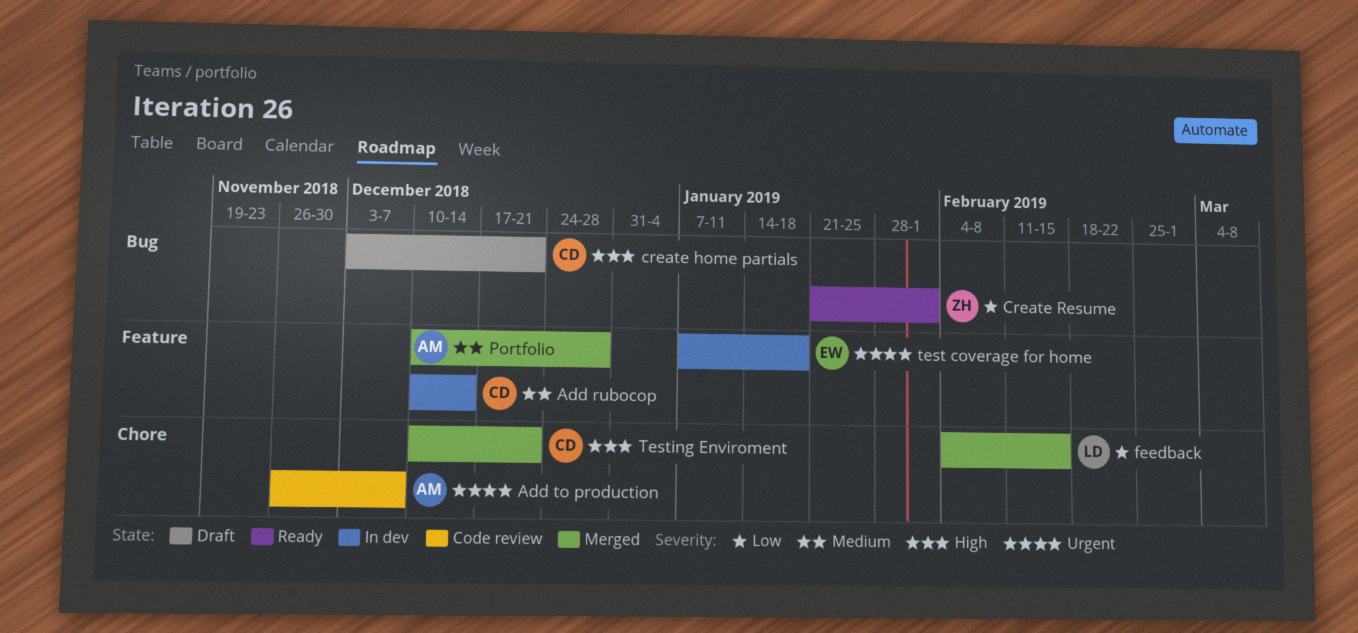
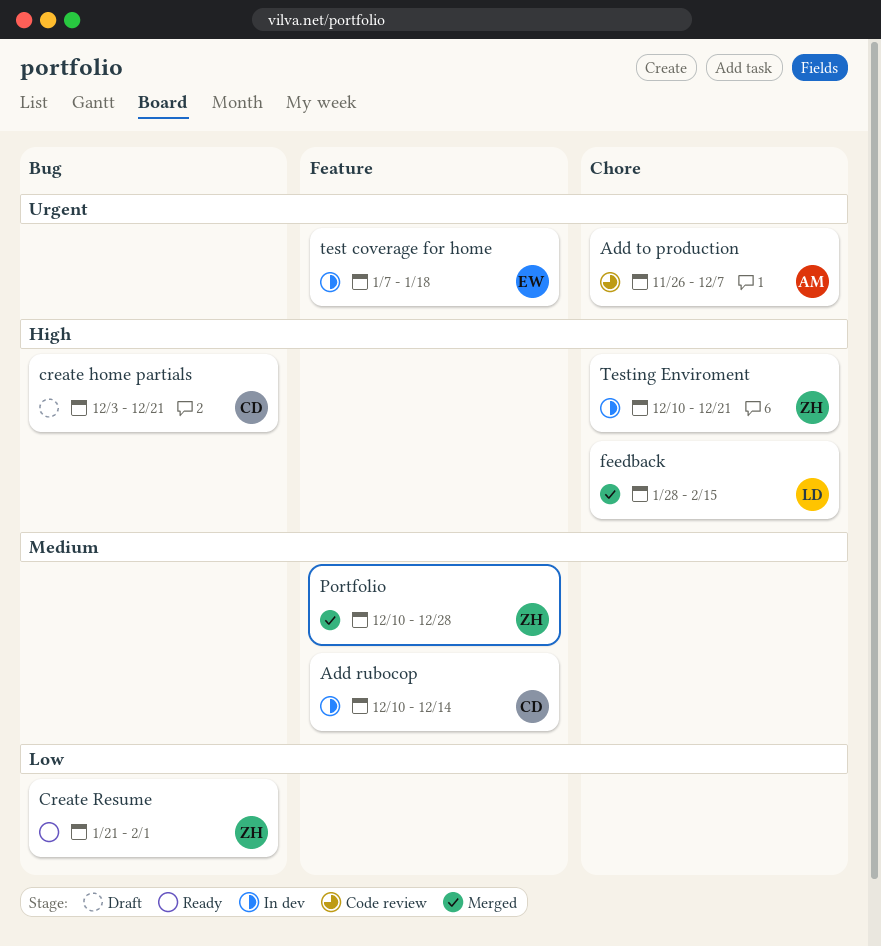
feedback, priority: Low -> High
feedback, start: Feb 4 -> Jan 28
Portfolio, owner: AM -> ZH
Testing Enviroment, status: Merged -> In dev
Testing Enviroment, owner: CD -> ZH

